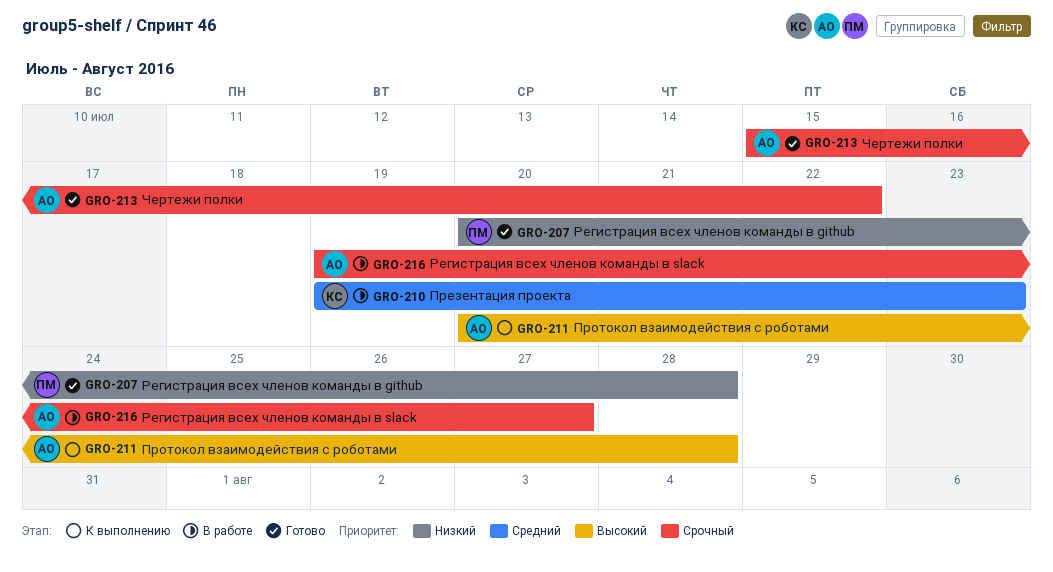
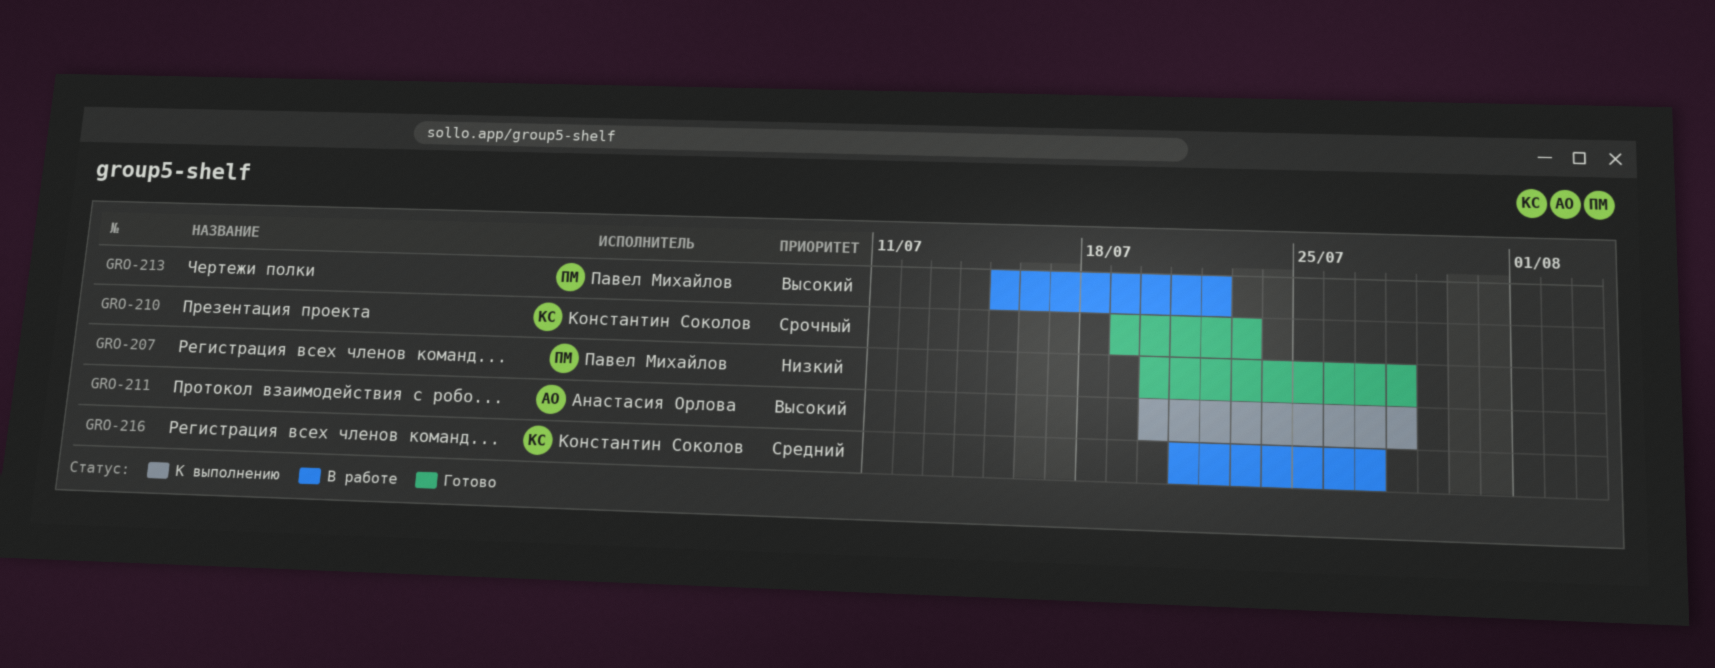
GRO-210, status: В работе -> Готово
GRO-210, priority: Средний -> Срочный
GRO-213, status: Готово -> В работе
GRO-213, owner: Анастасия Орлова -> Павел Михайлов
GRO-213, priority: Срочный -> Высокий
GRO-216, owner: Анастасия Орлова -> Константин Соколов
GRO-216, priority: Срочный -> Средний
GRO-216, start: Jul 19 -> Jul 21

